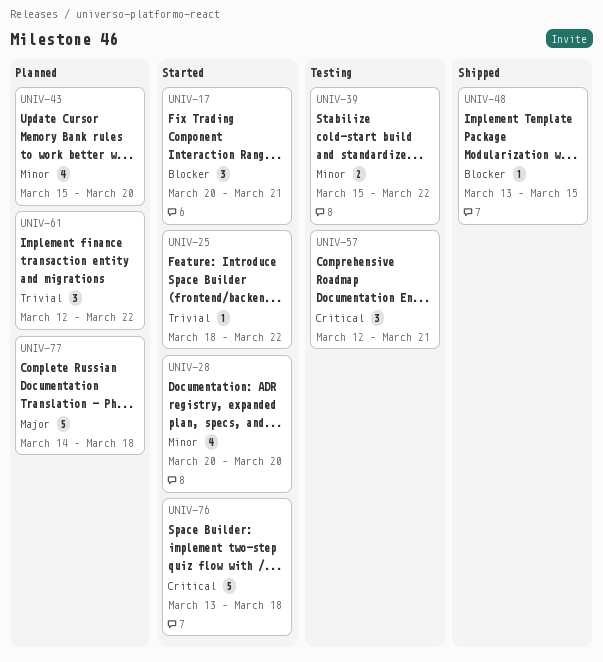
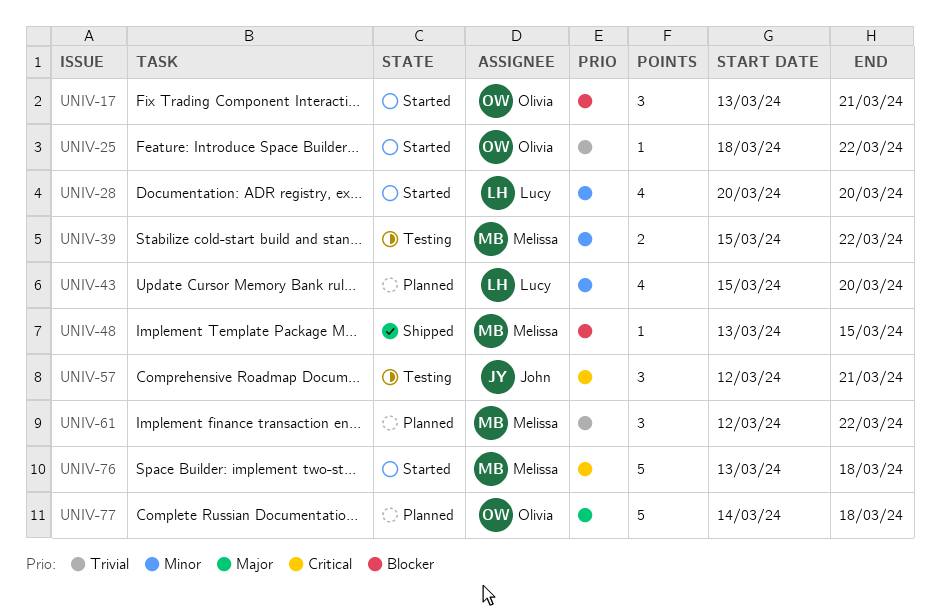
UNIV-17, start: Mar 20 -> Mar 13

